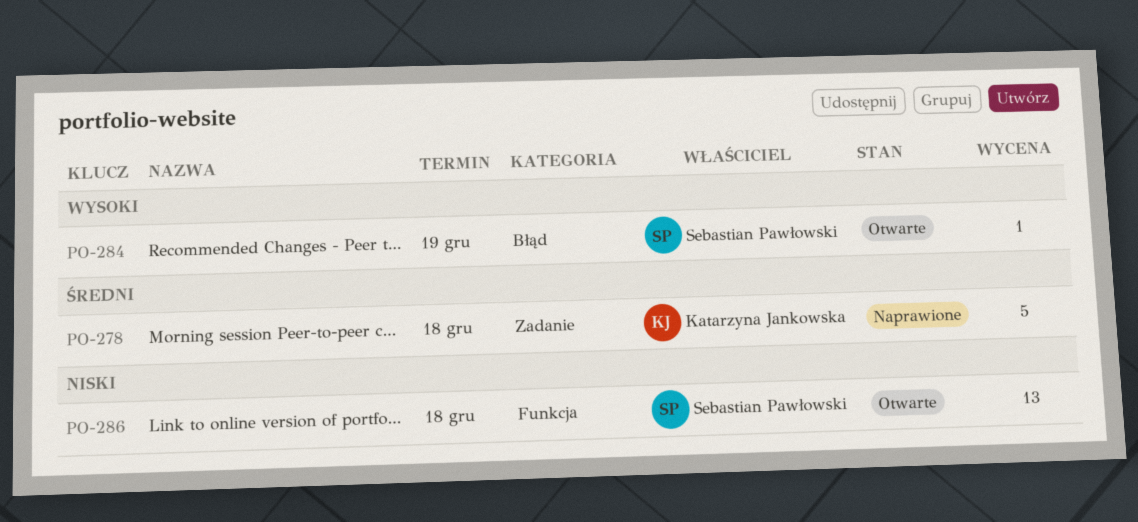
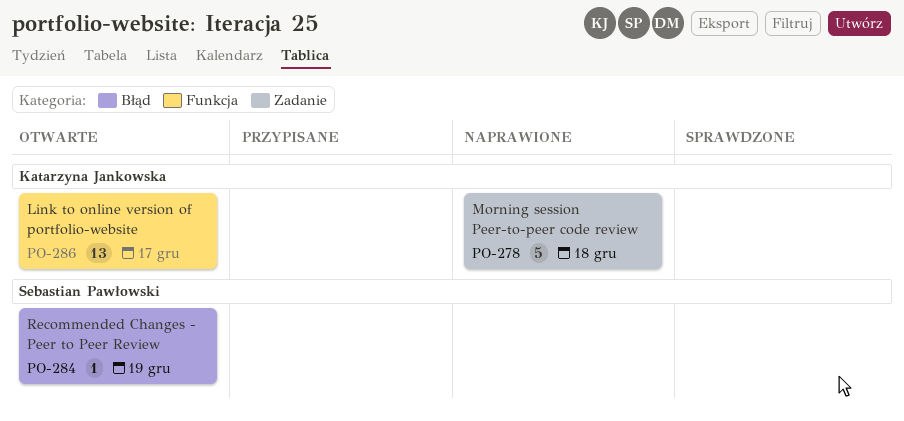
PO-286, owner: Sebastian Pawłowski -> Katarzyna Jankowska
PO-286, due: Dec 18 -> Dec 17

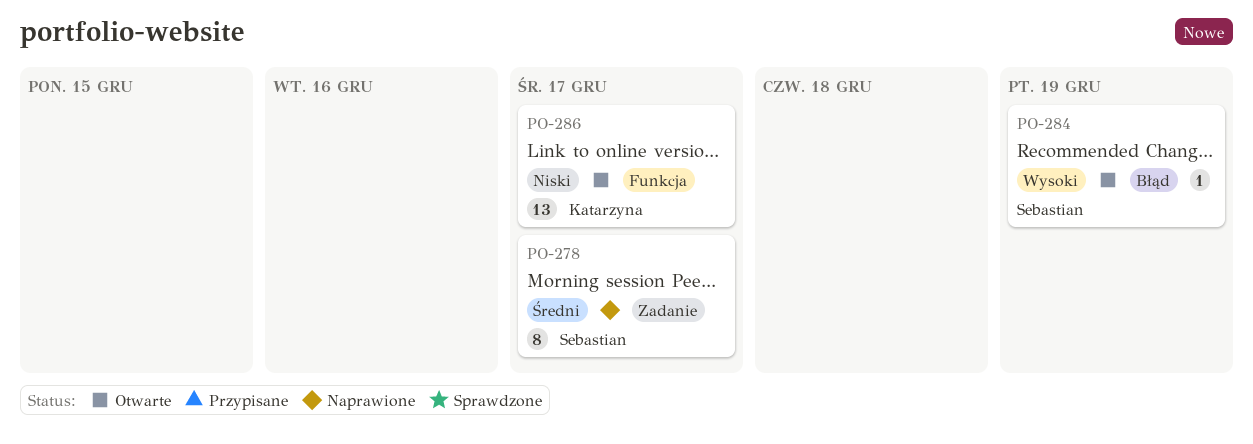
PO-278, owner: Katarzyna Jankowska -> Sebastian Pawłowski
PO-278, estimate: 5 -> 8
PO-278, due: Dec 18 -> Dec 17

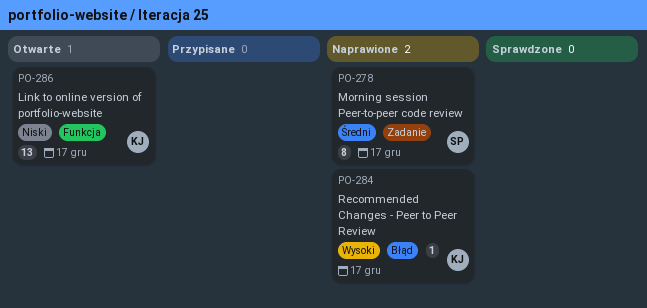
PO-284, status: Otwarte -> Naprawione
PO-284, owner: Sebastian -> Katarzyna
PO-284, due: Dec 19 -> Dec 17

